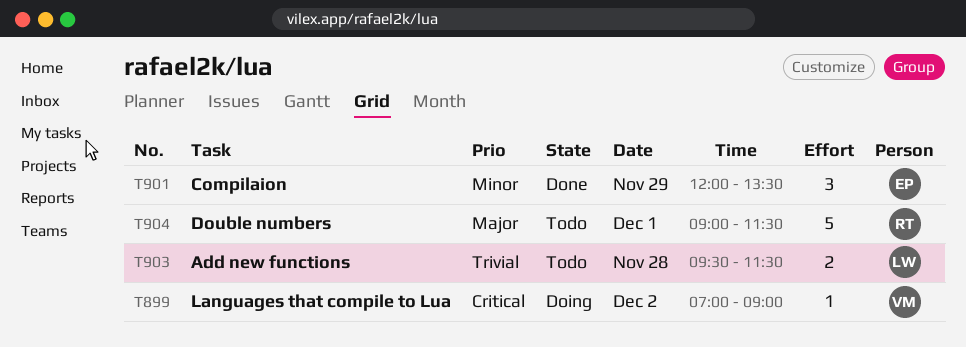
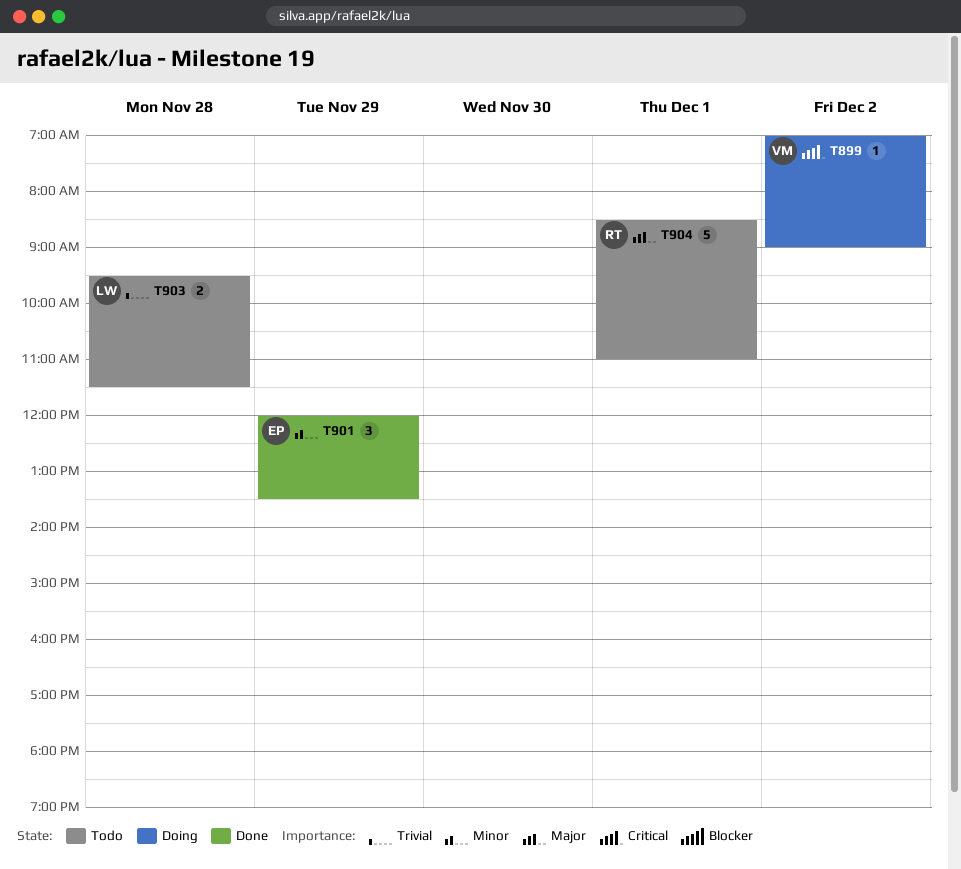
T904, begins: 09:00 -> 08:30
T904, ends: 11:30 -> 11:00

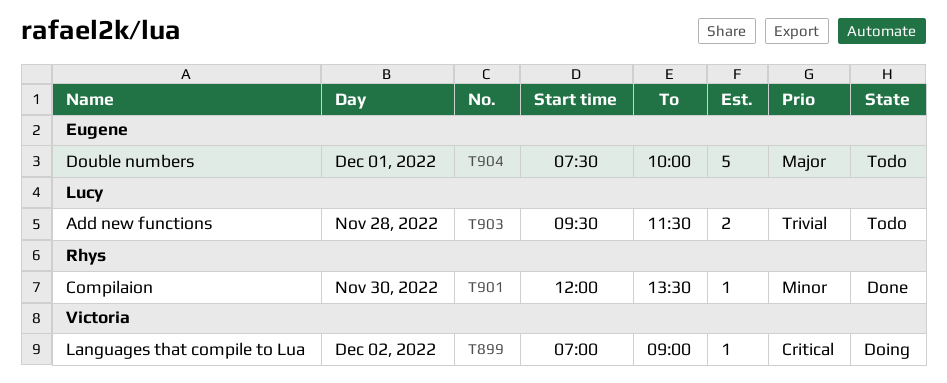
T901, owner: Eugene -> Rhys
T901, estimate: 3 -> 1
T901, day: Nov 29 -> Nov 30
T904, owner: Rhys -> Eugene
T904, begins: 08:30 -> 07:30
T904, ends: 11:00 -> 10:00

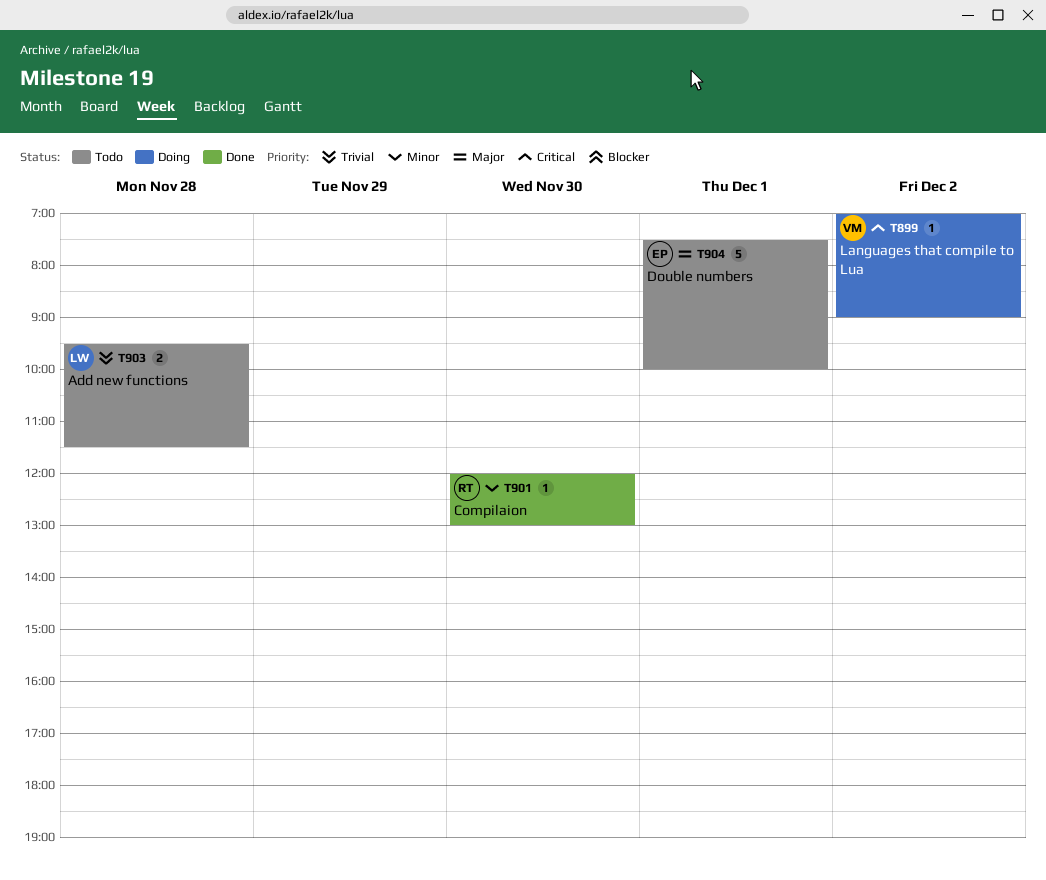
T901, ends: 13:30 -> 13:00

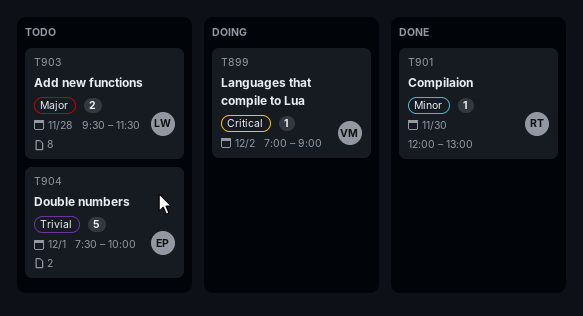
T903, priority: Trivial -> Major
T904, priority: Major -> Trivial

